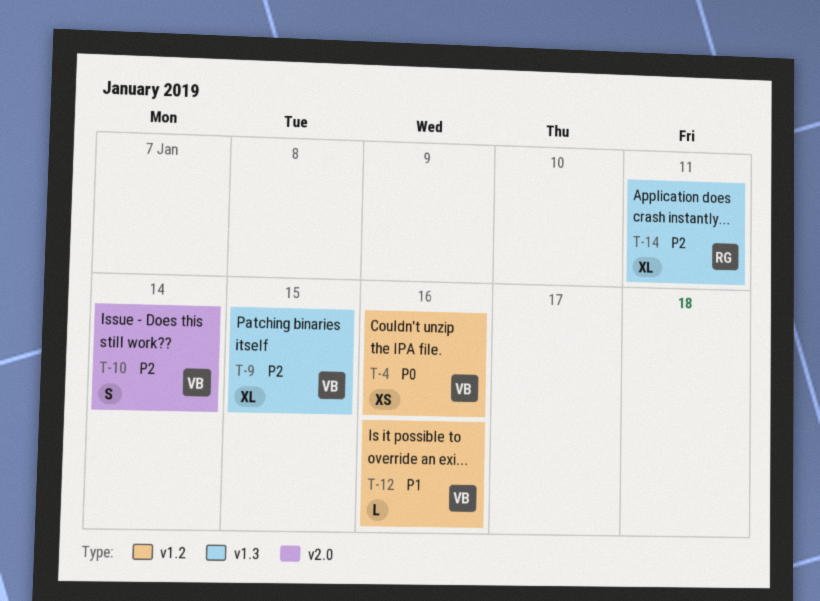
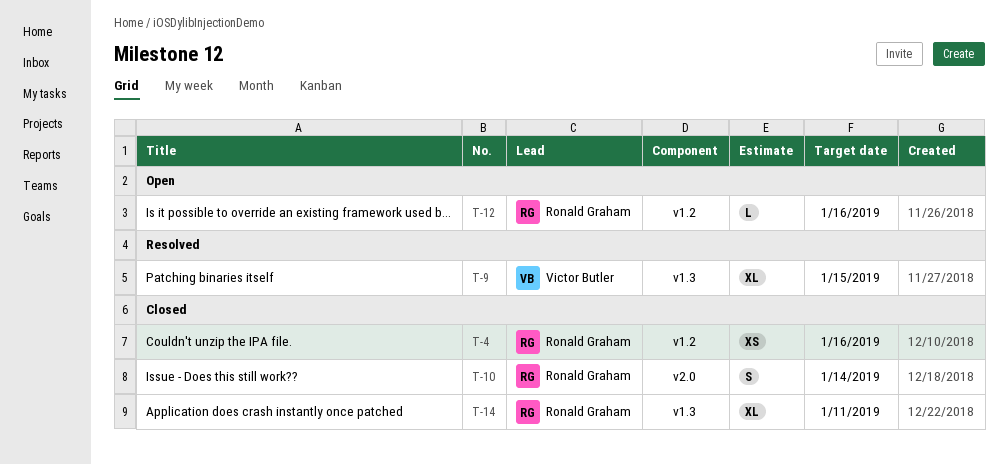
T-4, owner: Victor Butler -> Ronald Graham
T-10, owner: Victor Butler -> Ronald Graham
T-12, owner: Victor Butler -> Ronald Graham

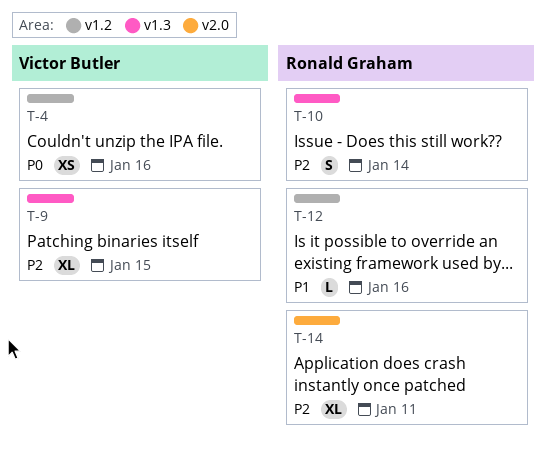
T-4, owner: Ronald Graham -> Victor Butler
T-10, label: v2.0 -> v1.3
T-14, label: v1.3 -> v2.0

